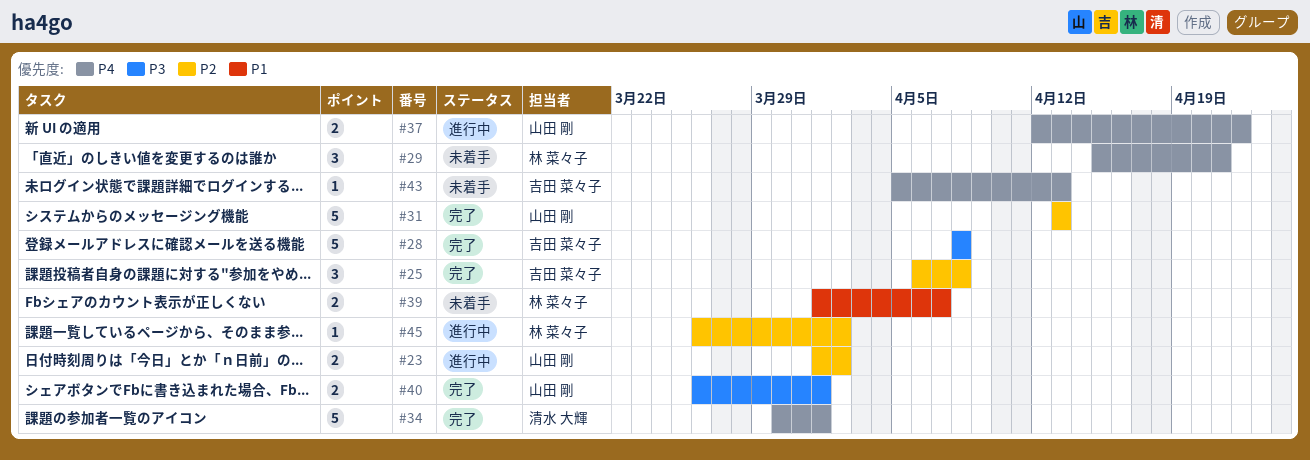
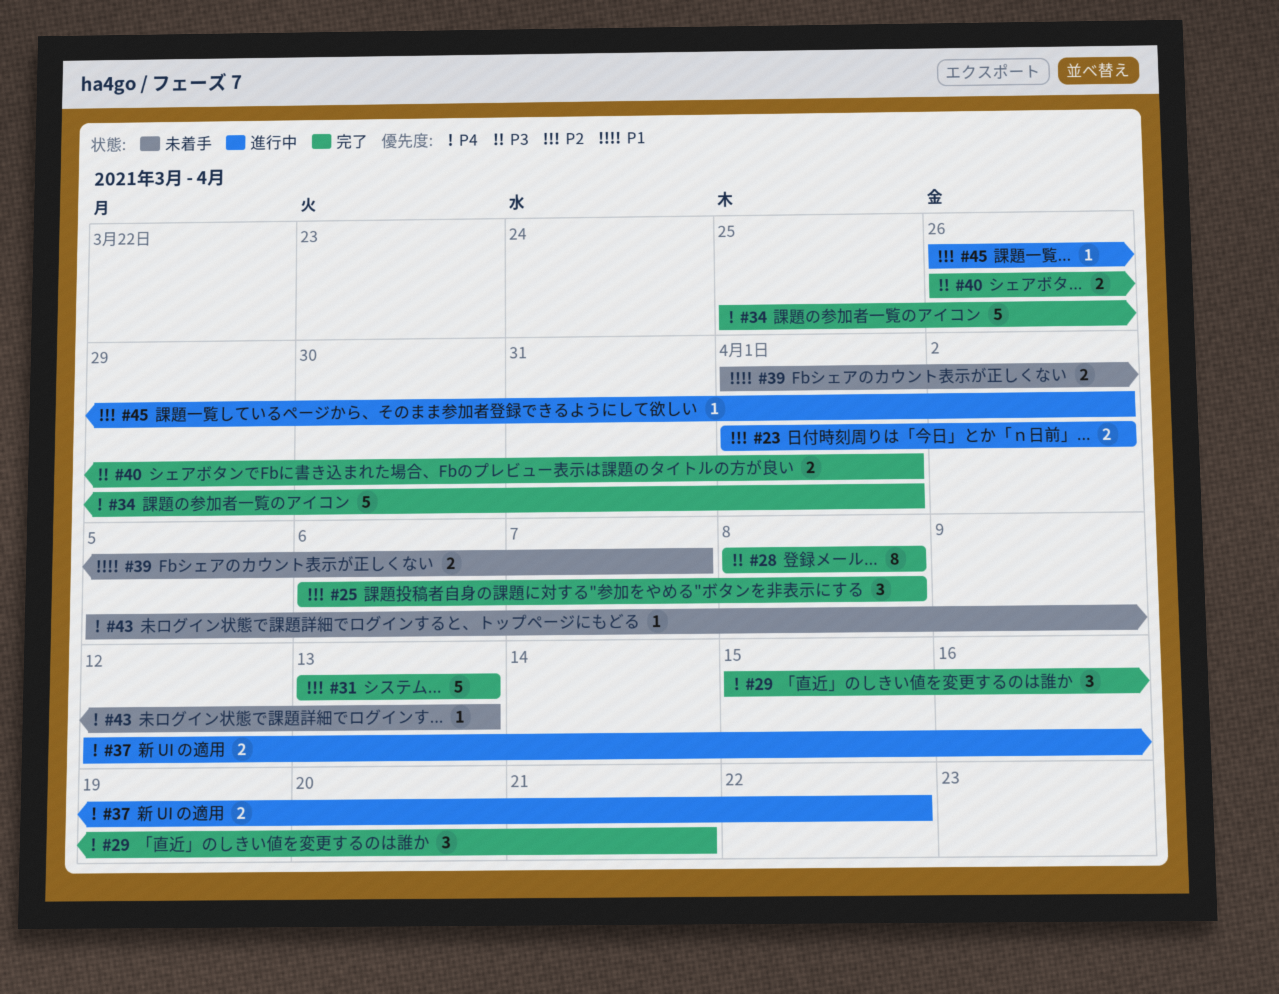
#28, estimate: 5 -> 8
#29, status: 未着手 -> 完了
#34, start: Mar 30 -> Mar 25

